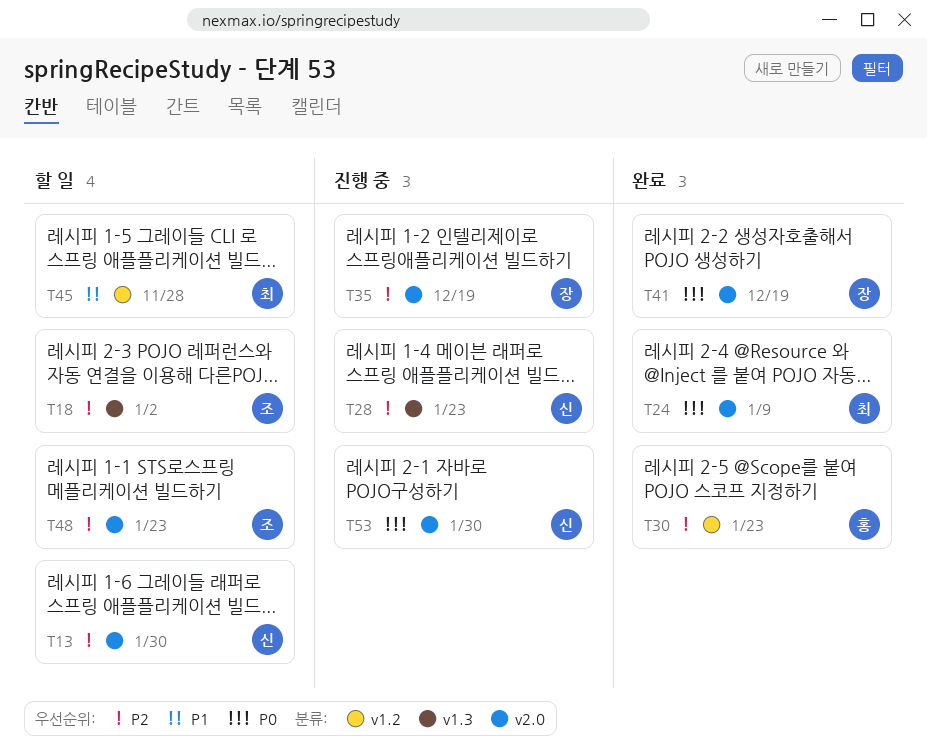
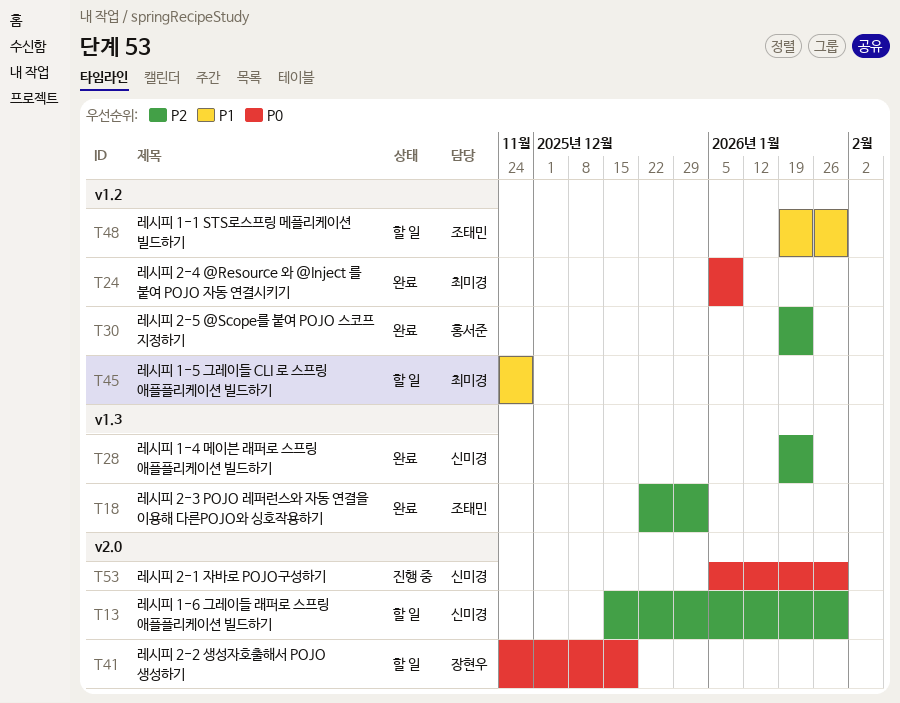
T18, status: 할 일 -> 완료
T24, label: v2.0 -> v1.2
T28, status: 진행 중 -> 완료
T35: present -> none
T41, status: 완료 -> 할 일
T48, priority: P2 -> P1
T48, label: v2.0 -> v1.2
T48, due: Jan 23 -> Jan 30

